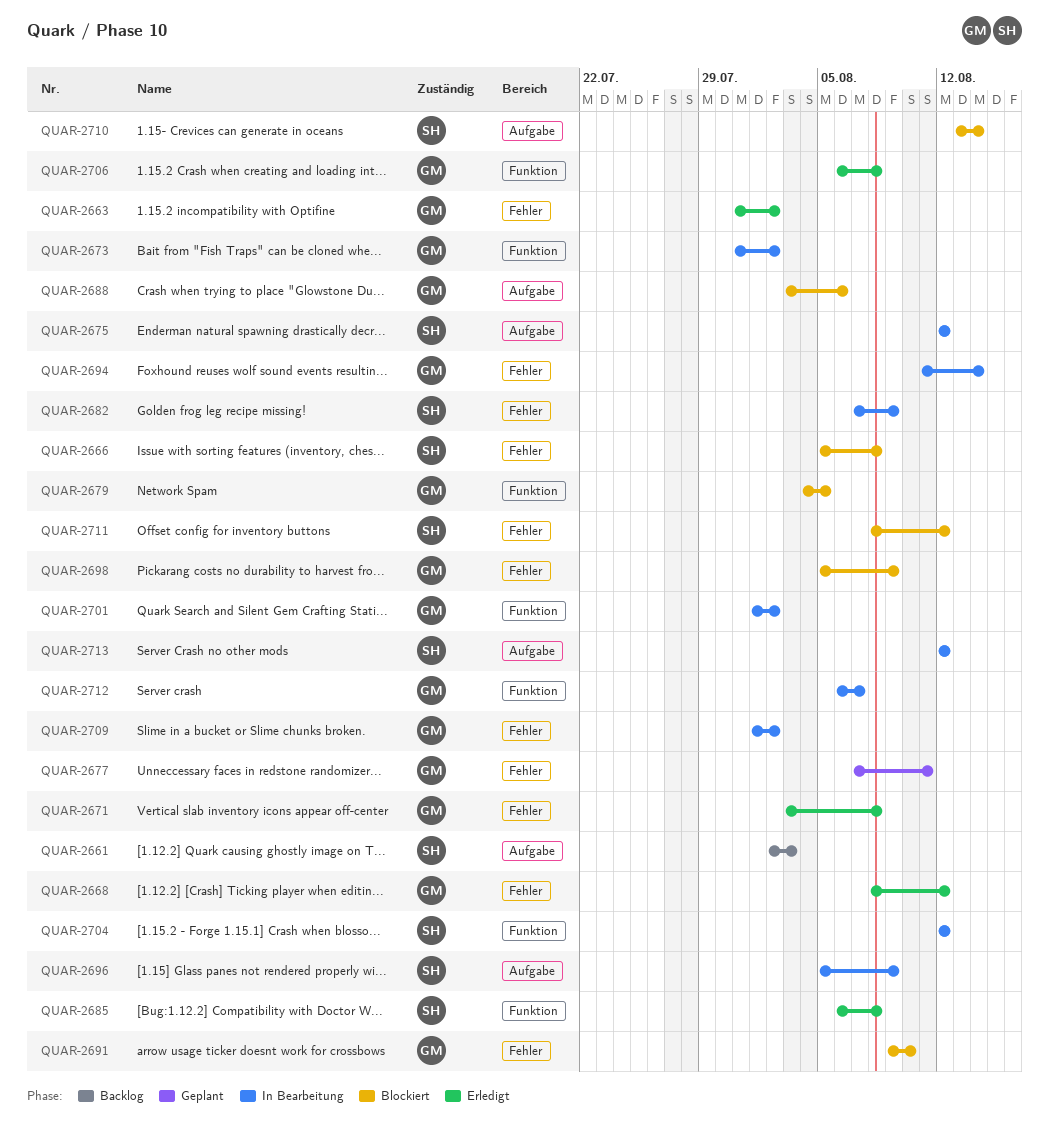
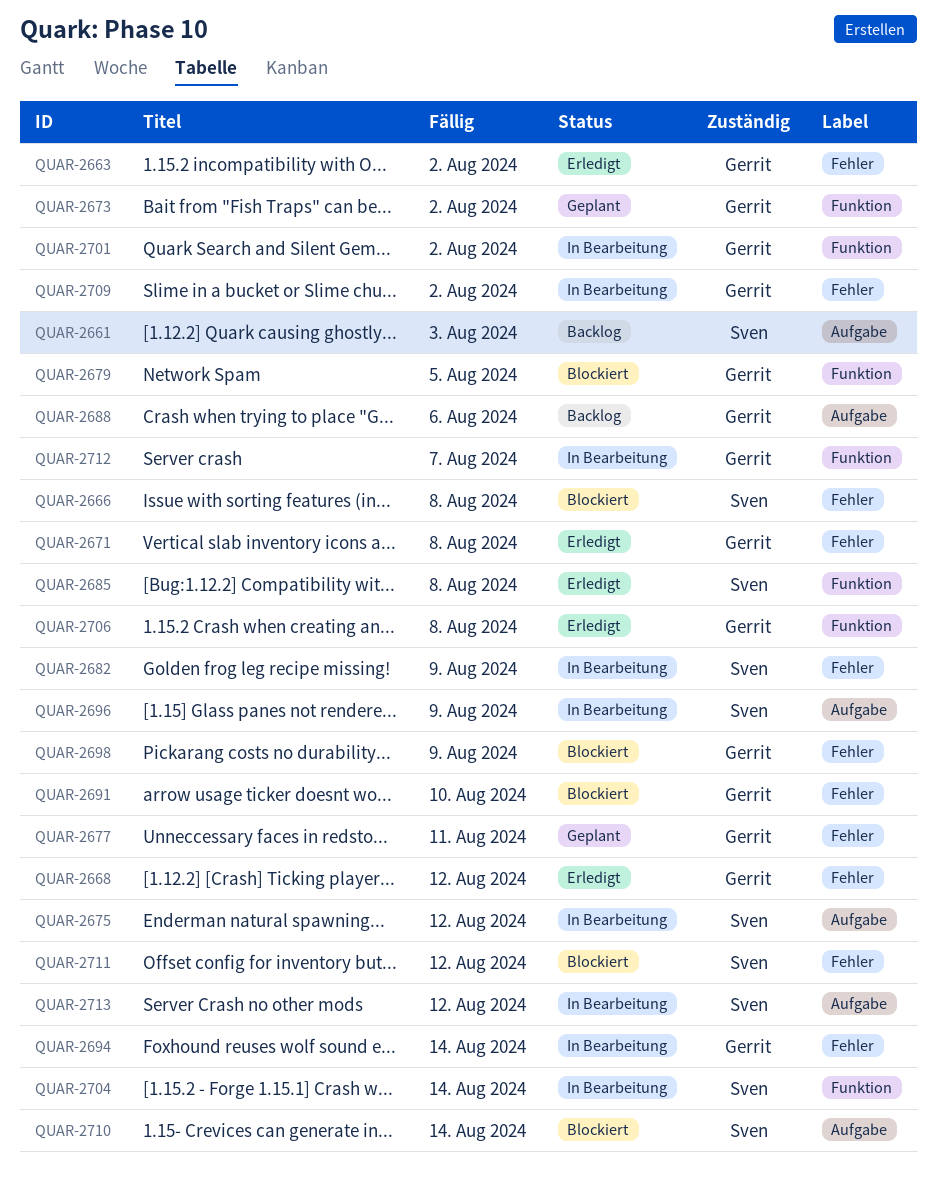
QUAR-2673, status: In Bearbeitung -> Geplant
QUAR-2688, status: Blockiert -> Backlog
QUAR-2704, due: Aug 12 -> Aug 14

